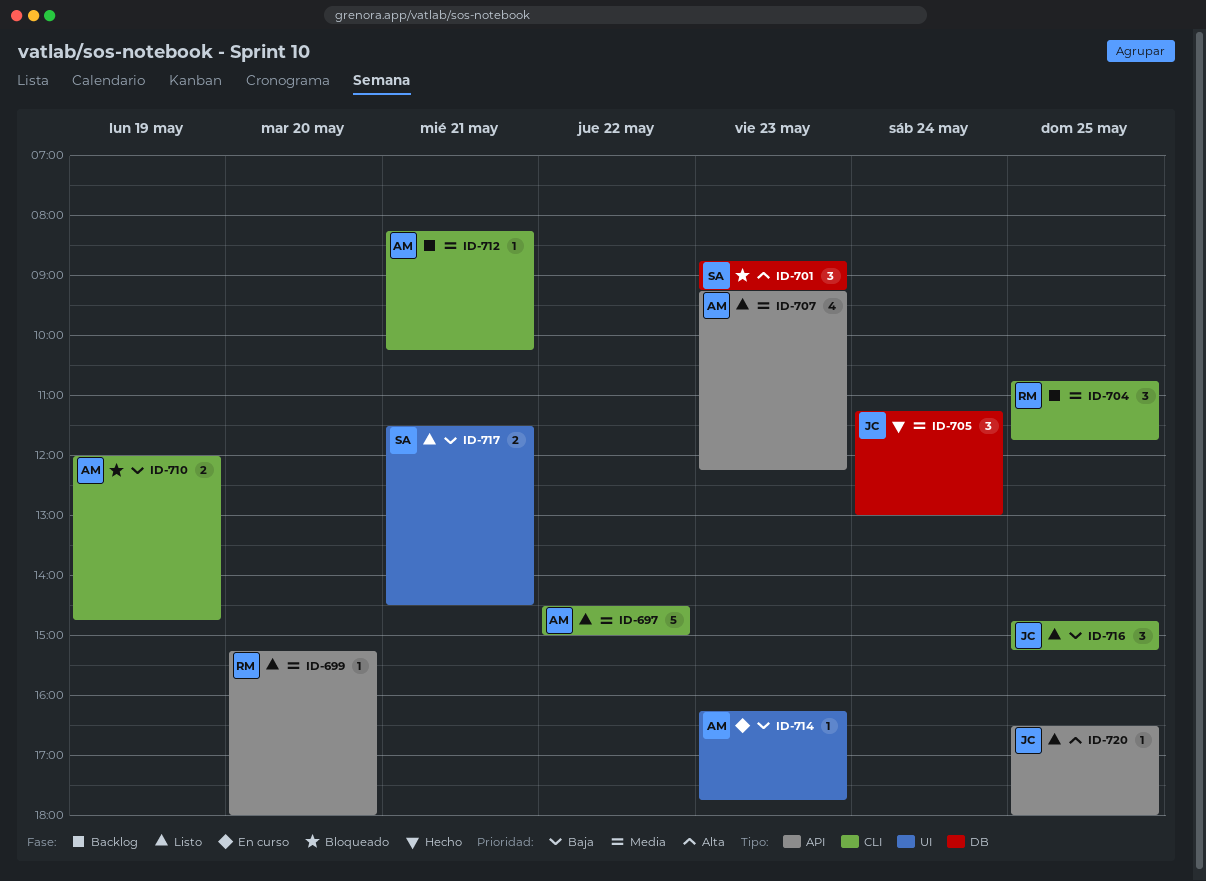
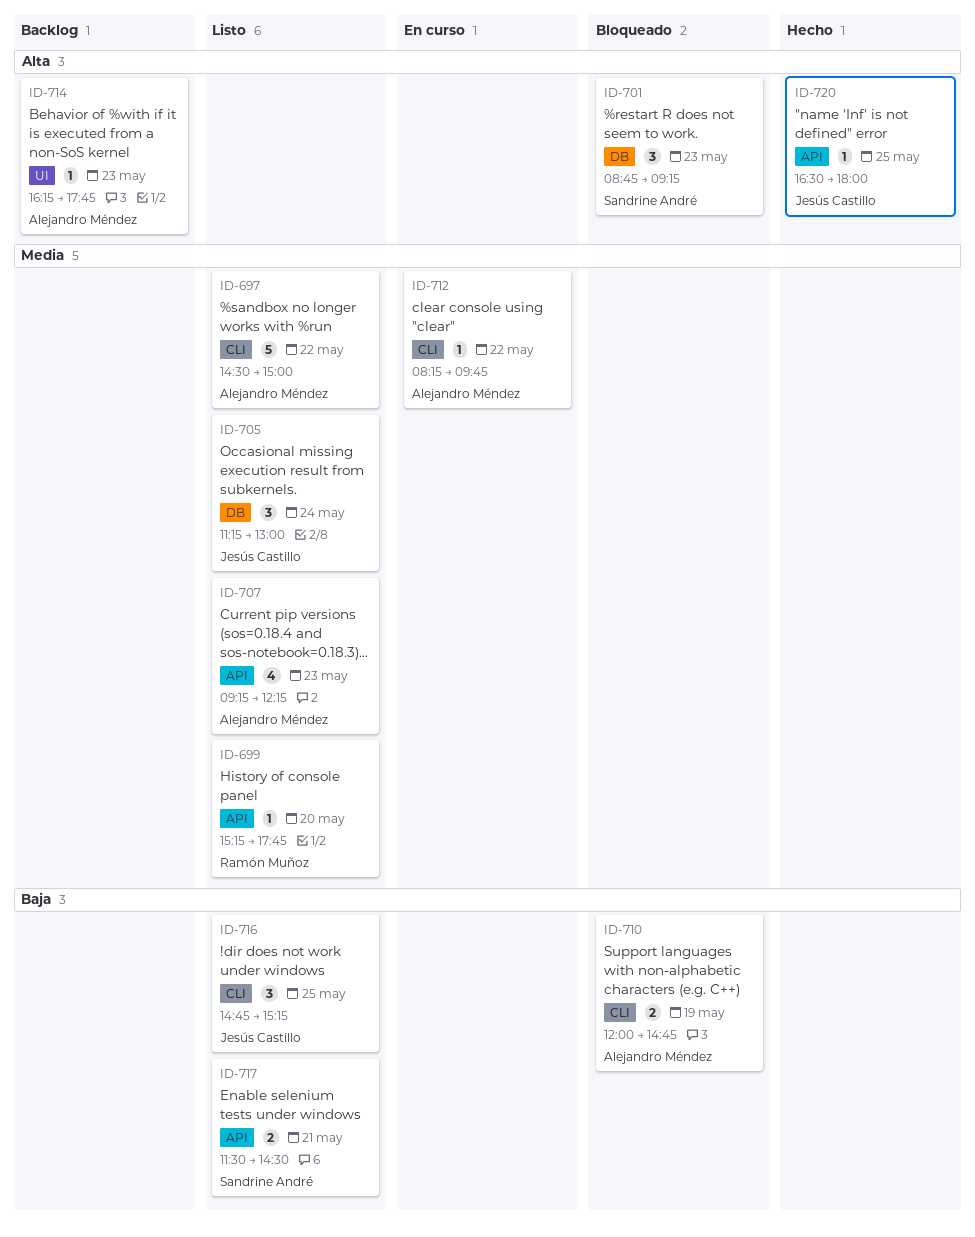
ID-699, ends: 18:00 -> 17:45
ID-704: present -> none
ID-705, status: Hecho -> Listo
ID-712, status: Backlog -> En curso
ID-712, day: May 21 -> May 22
ID-712, ends: 10:15 -> 09:45
ID-714, status: En curso -> Backlog
ID-714, priority: Baja -> Alta
ID-717, label: UI -> API
ID-720, status: Listo -> Hecho

